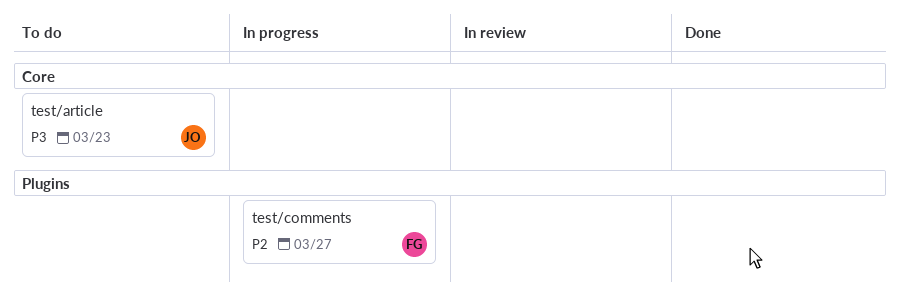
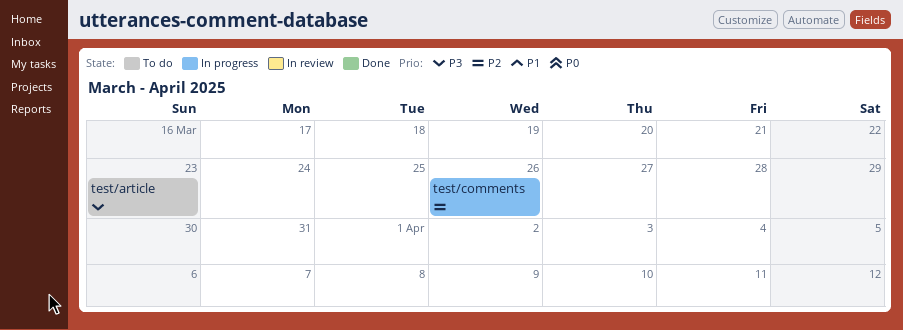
test/comments, due: Mar 27 -> Mar 26

